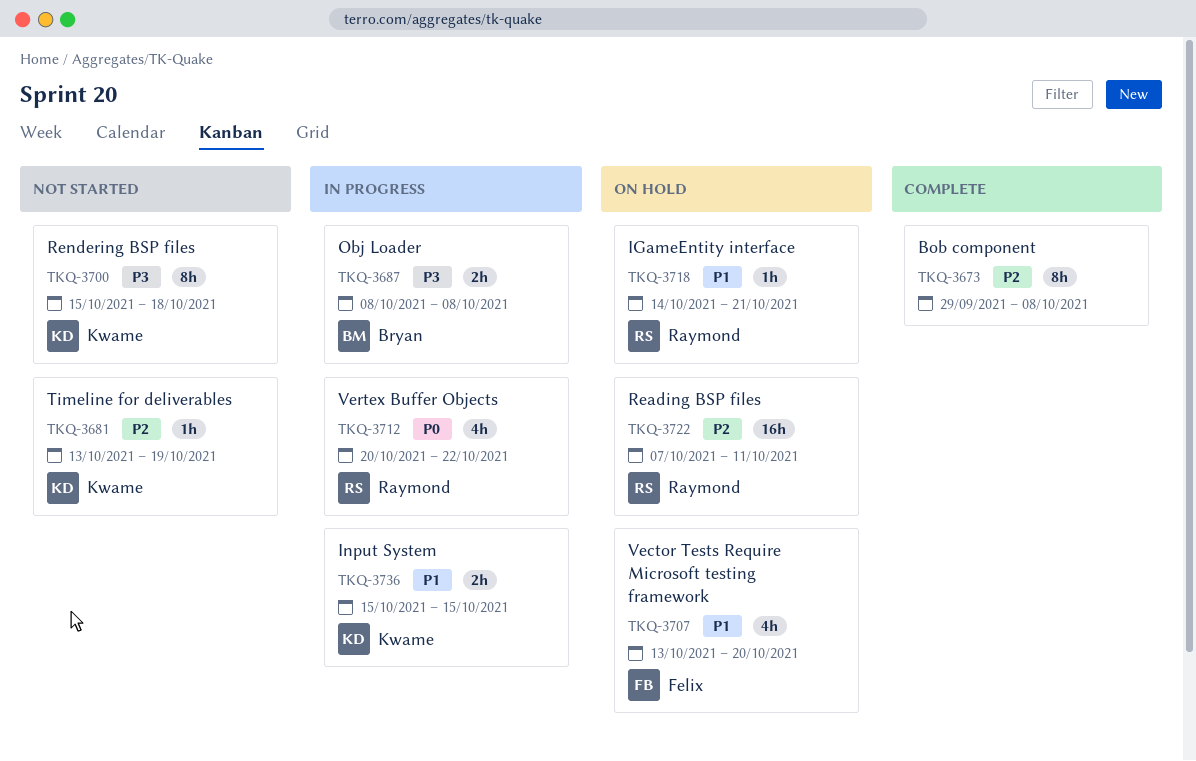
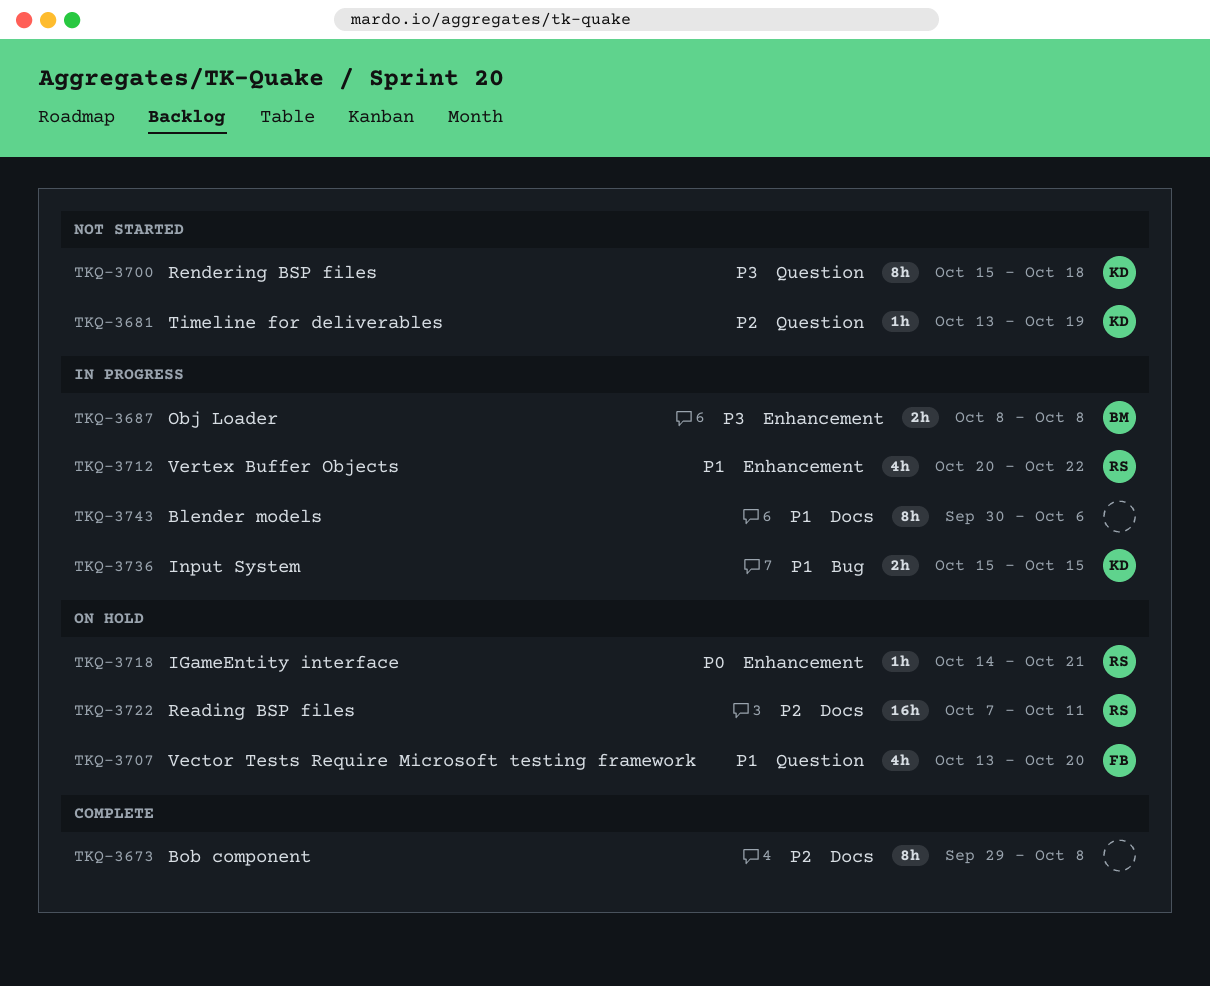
TKQ-3712, priority: P0 -> P1
TKQ-3718, priority: P1 -> P0
TKQ-3743: none -> present

